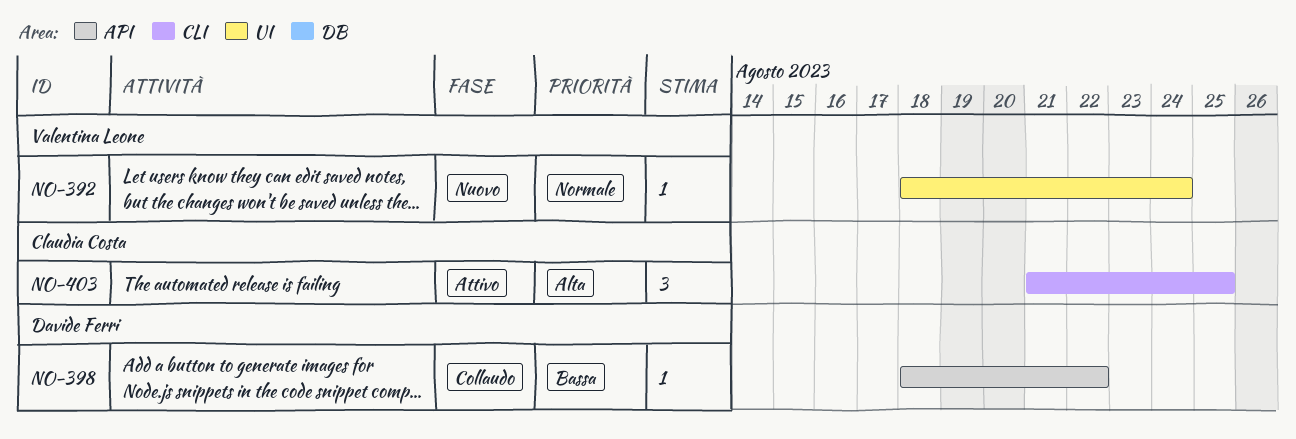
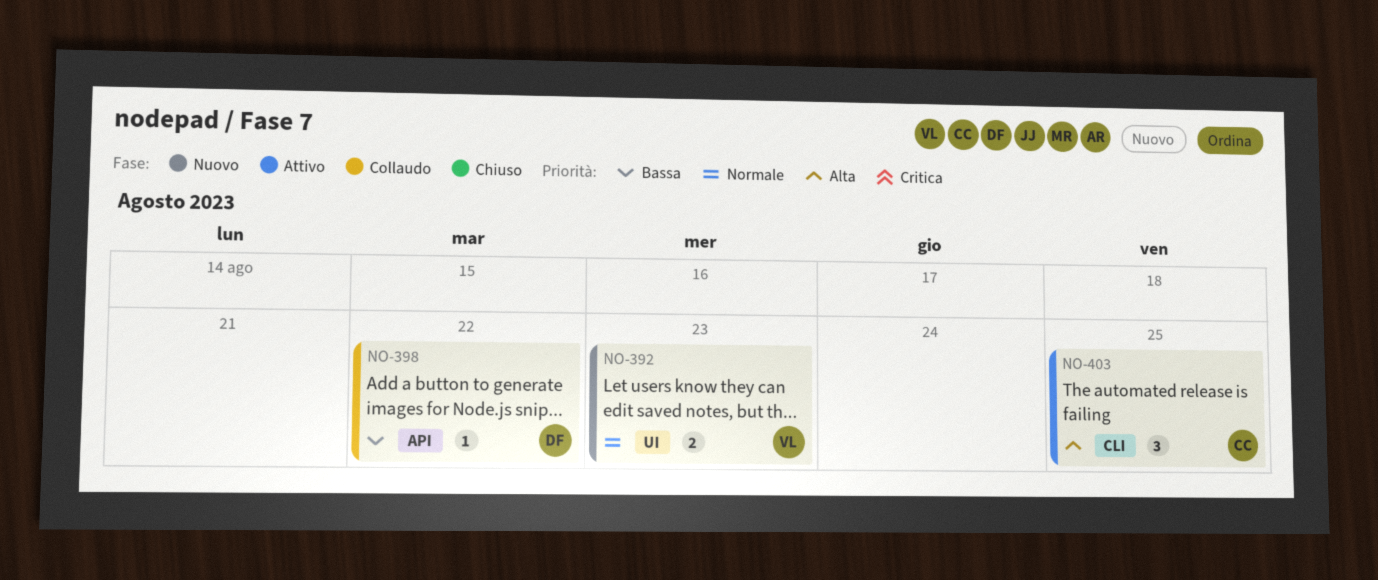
NO-392, estimate: 1 -> 2
NO-392, due: Aug 24 -> Aug 23

